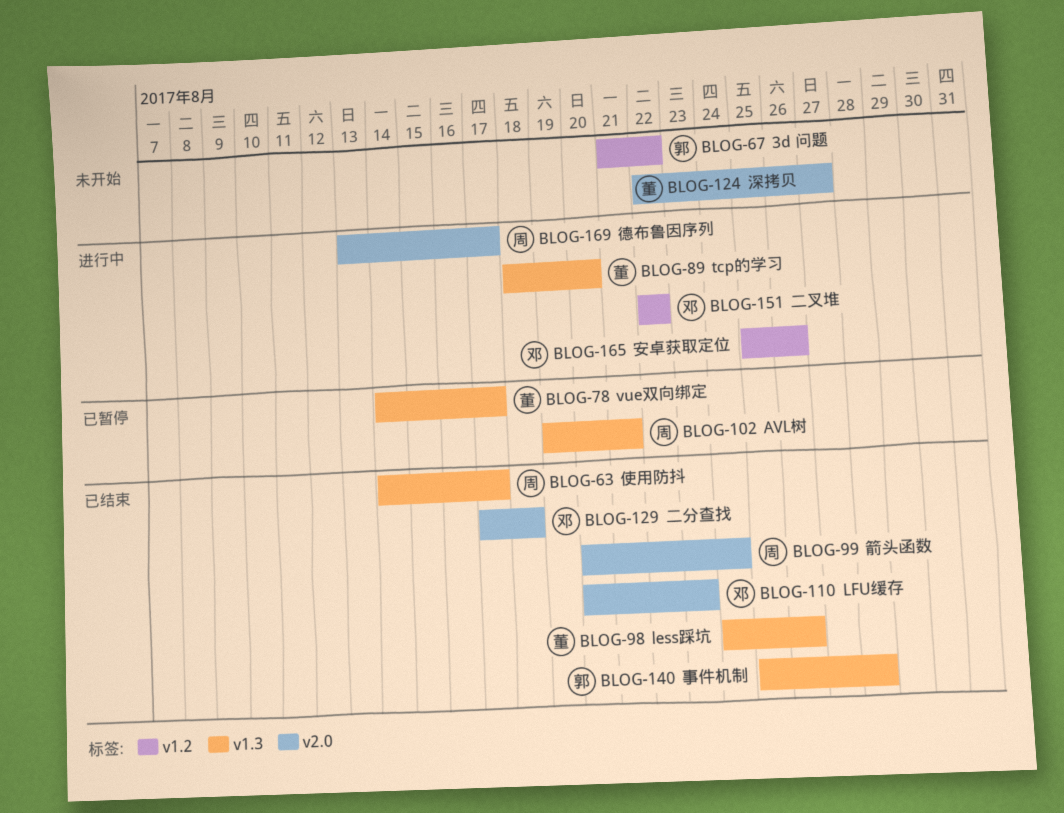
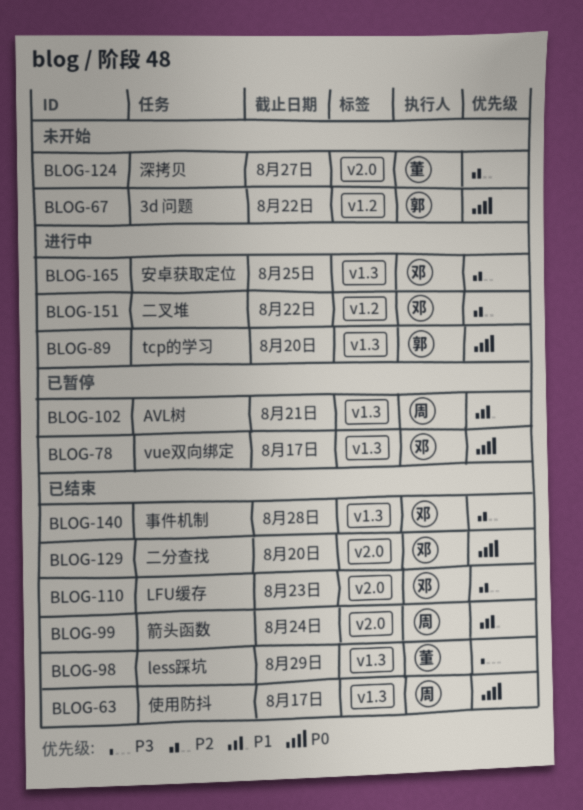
BLOG-78, owner: 董 -> 邓
BLOG-89, owner: 董 -> 郭
BLOG-98, due: Aug 26 -> Aug 29
BLOG-129, due: Aug 18 -> Aug 20
BLOG-140, owner: 郭 -> 邓
BLOG-165, label: v1.2 -> v1.3
BLOG-165, due: Aug 26 -> Aug 25
BLOG-169: present -> none

